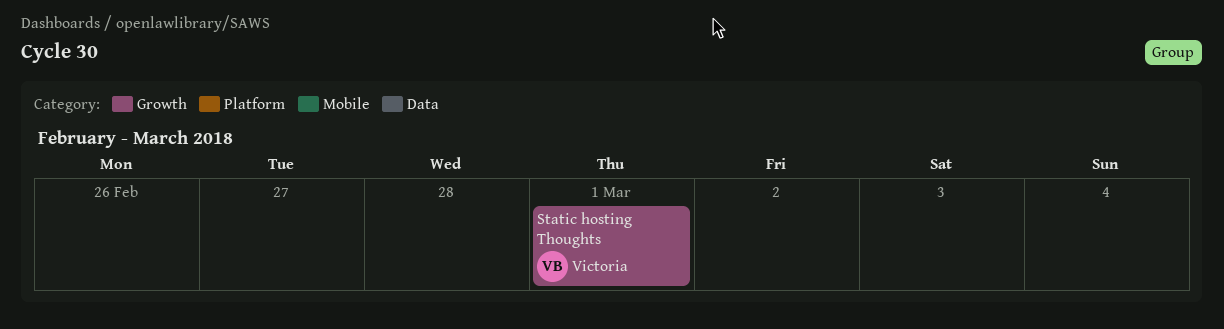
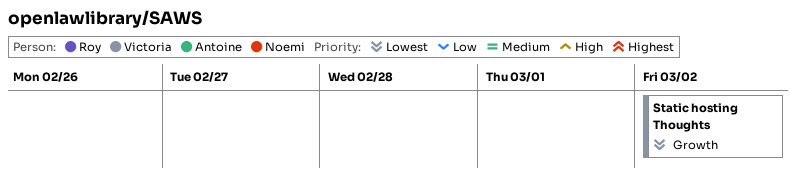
Static hosting Thoughts, due: Mar 1 -> Mar 2

